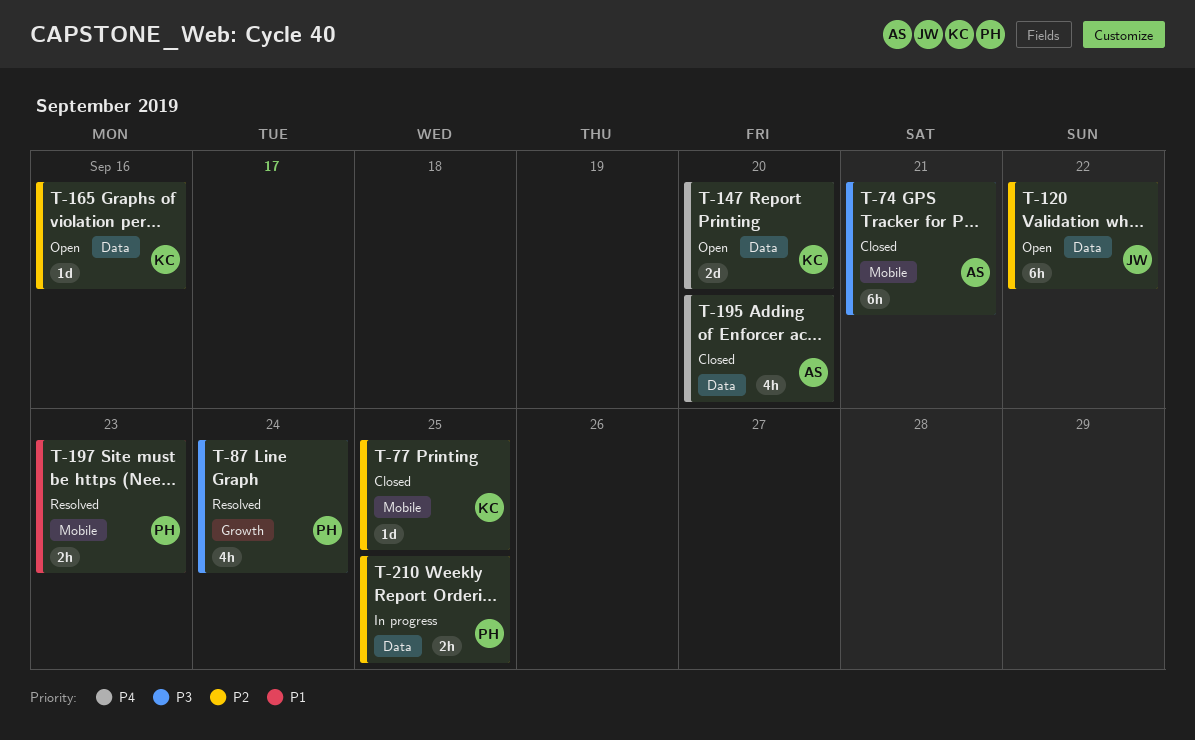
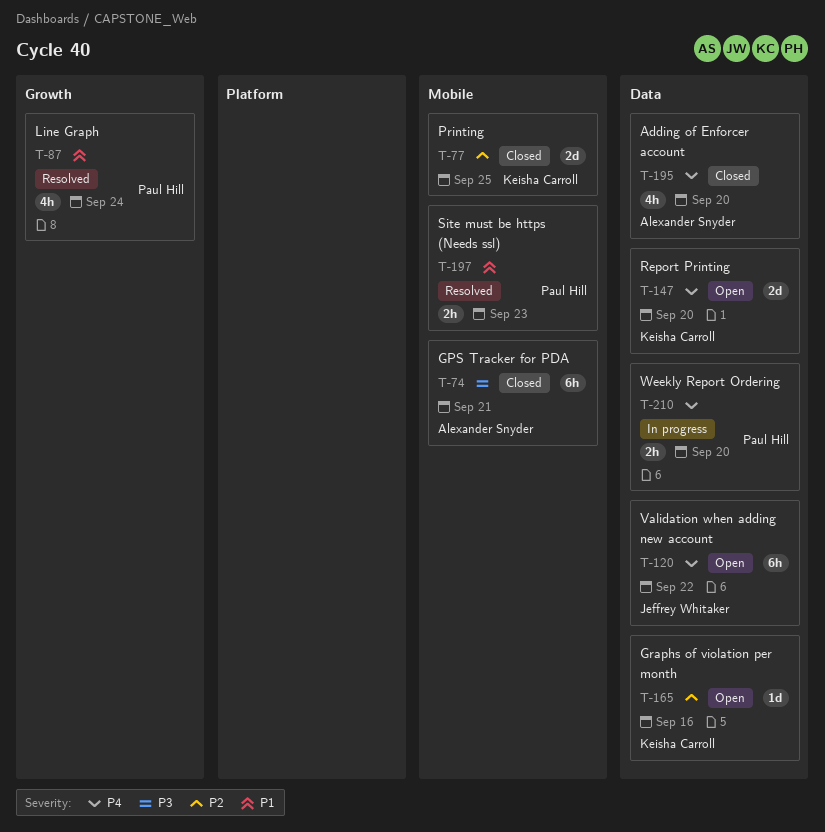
T-77, estimate: 1d -> 2d
T-87, priority: P3 -> P1
T-120, priority: P2 -> P4
T-210, priority: P2 -> P4
T-210, due: Sep 25 -> Sep 20

